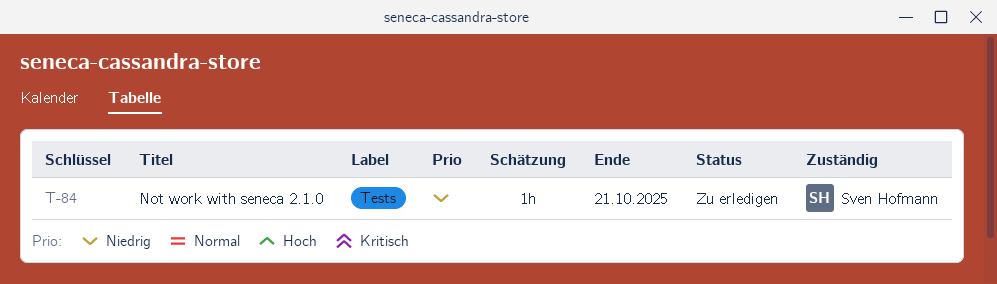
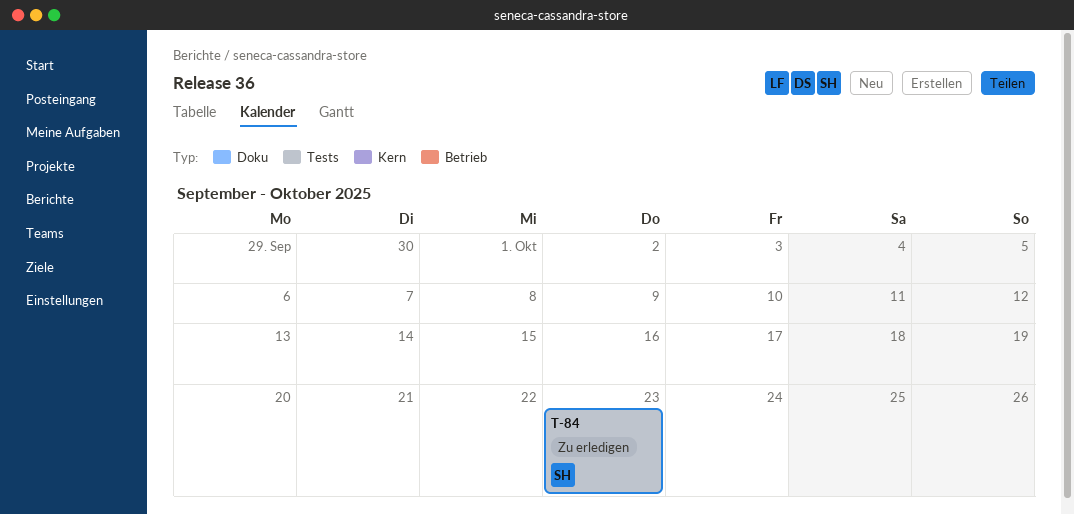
T-84, due: Oct 21 -> Oct 23

